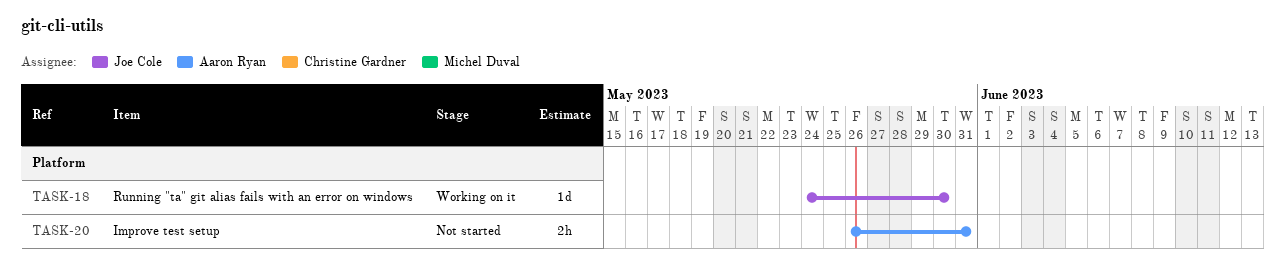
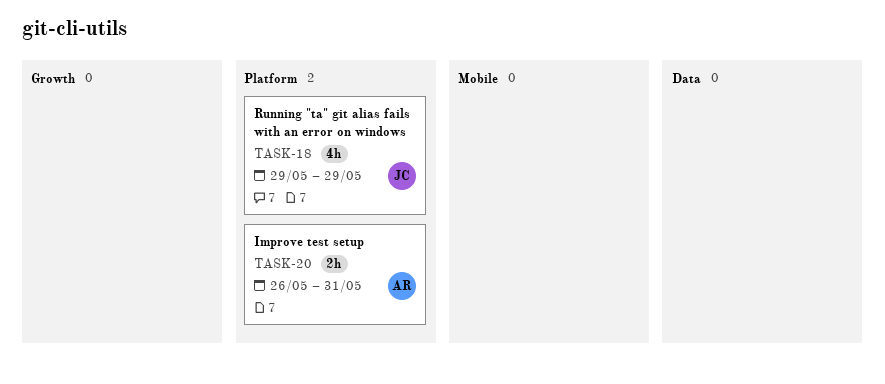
TASK-18, estimate: 1d -> 4h
TASK-18, start: May 24 -> May 29
TASK-18, due: May 30 -> May 29

